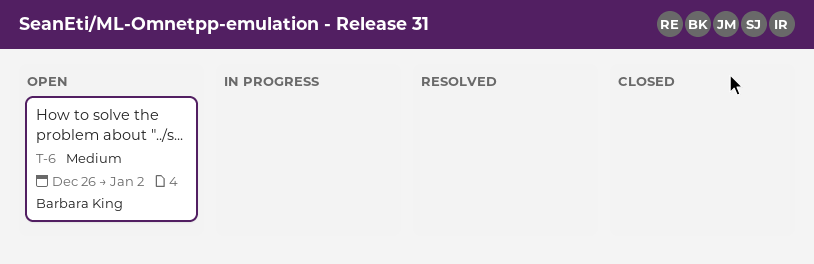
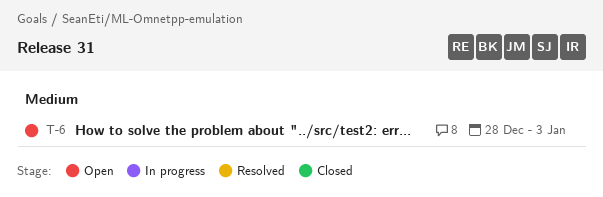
T-6, start: Dec 26 -> Dec 28
T-6, due: Jan 2 -> Jan 3

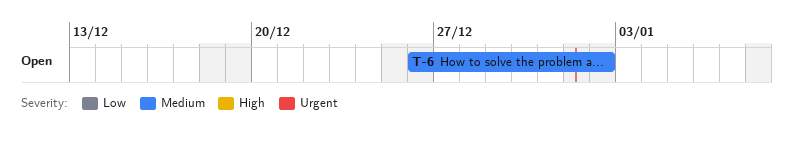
T-6, start: Dec 28 -> Dec 26
T-6, due: Jan 3 -> Jan 2

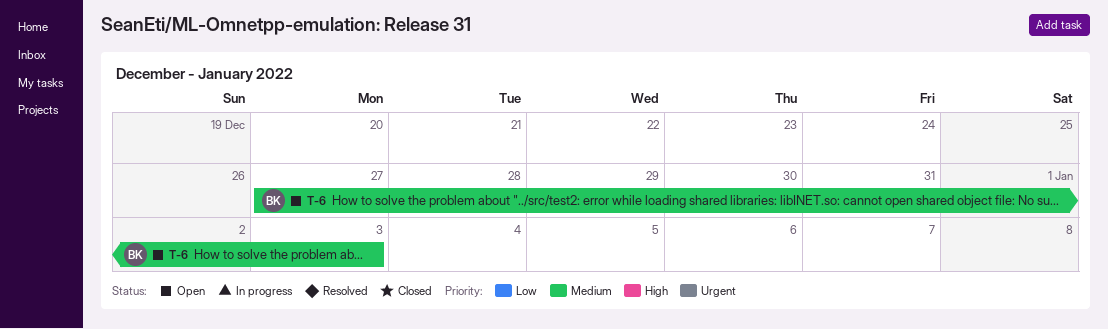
T-6, start: Dec 26 -> Dec 27
T-6, due: Jan 2 -> Jan 3

